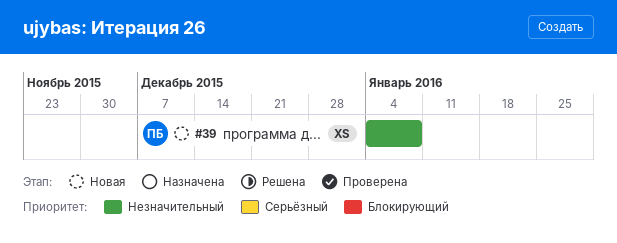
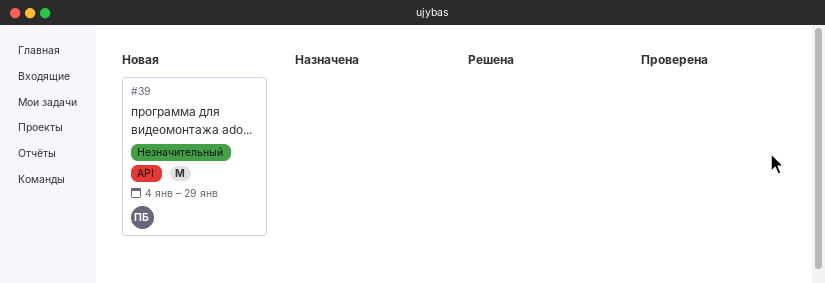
#39, estimate: XS -> M
#39, due: Jan 8 -> Jan 29

